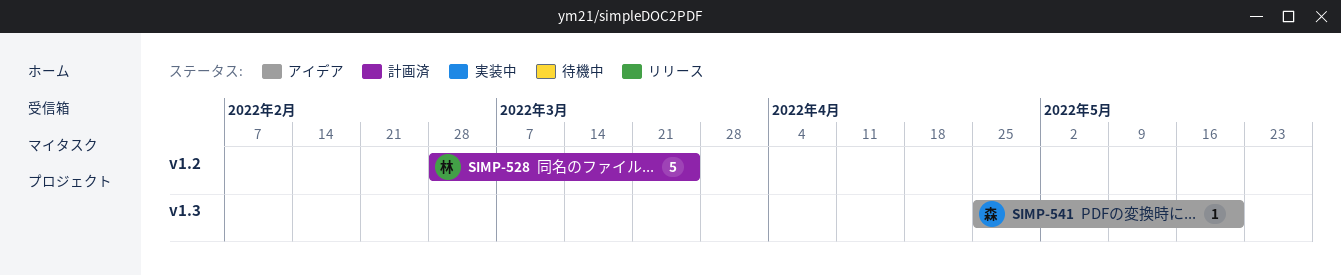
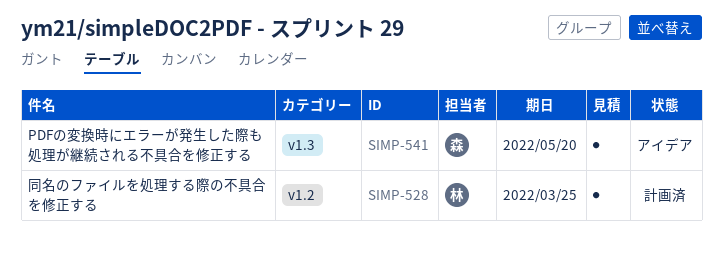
SIMP-528, estimate: 5 -> 1

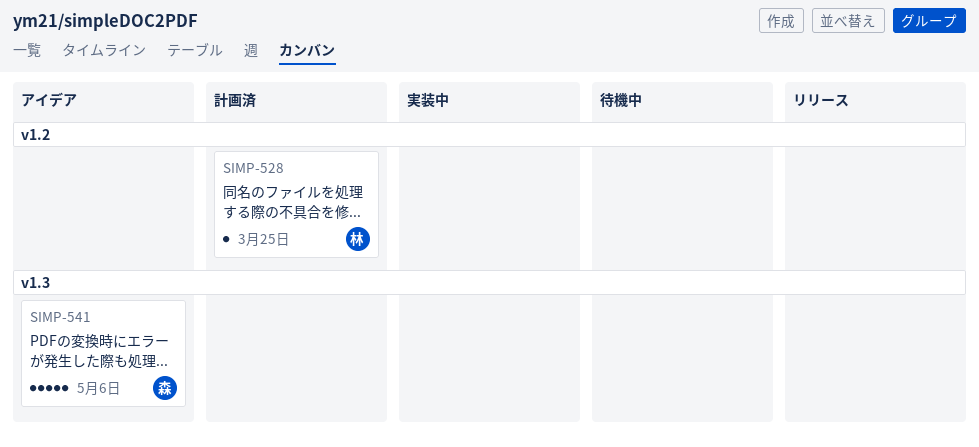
SIMP-541, estimate: 1 -> 5
SIMP-541, due: May 20 -> May 6

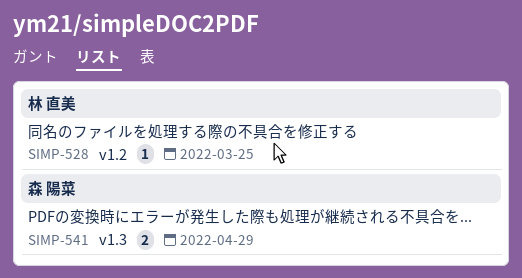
SIMP-541, estimate: 5 -> 2
SIMP-541, due: May 6 -> Apr 29

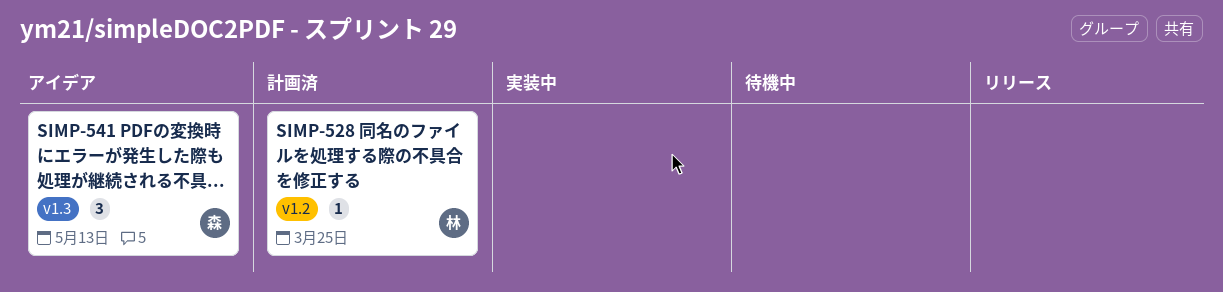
SIMP-541, estimate: 2 -> 3
SIMP-541, due: Apr 29 -> May 13

